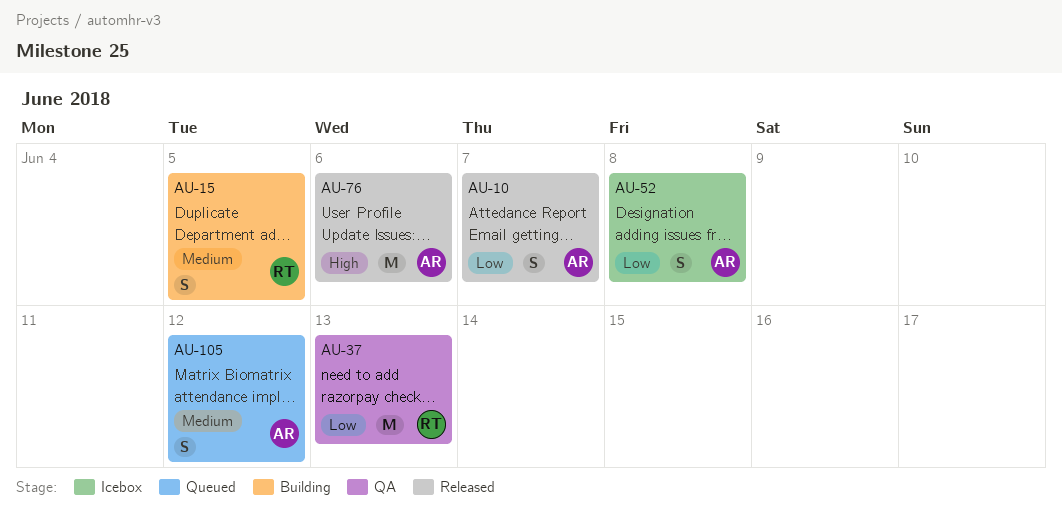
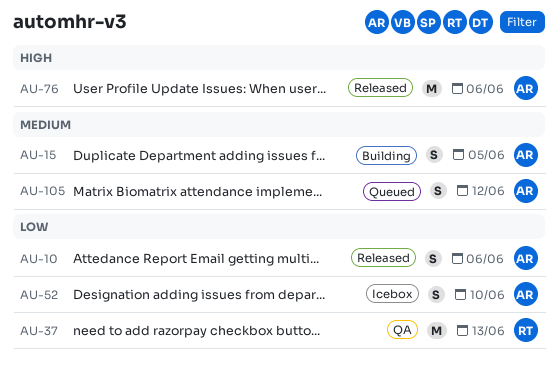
AU-10, due: Jun 7 -> Jun 6
AU-15, owner: RT -> AR
AU-52, due: Jun 8 -> Jun 10

